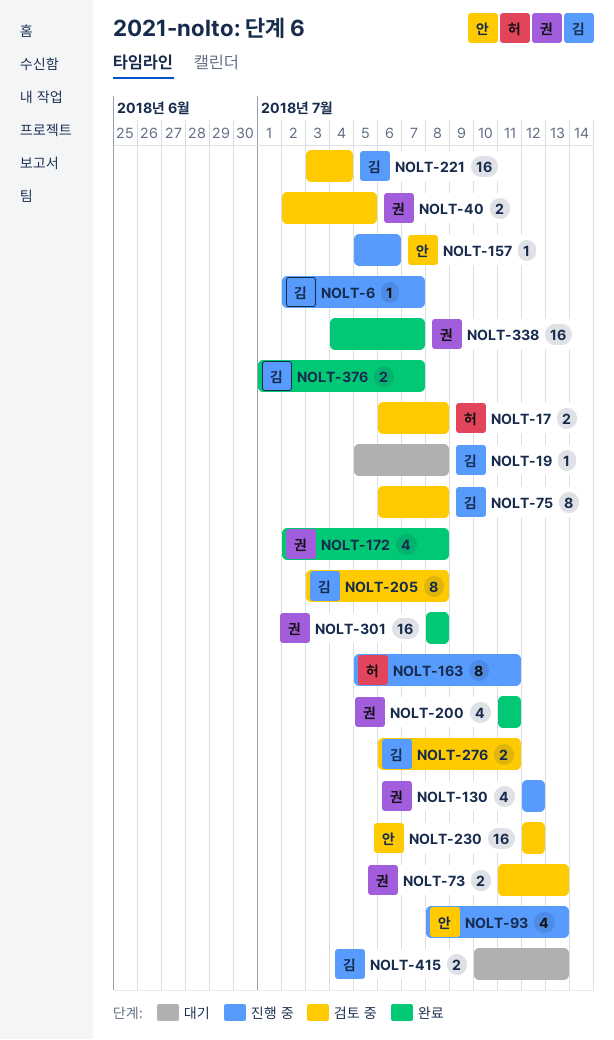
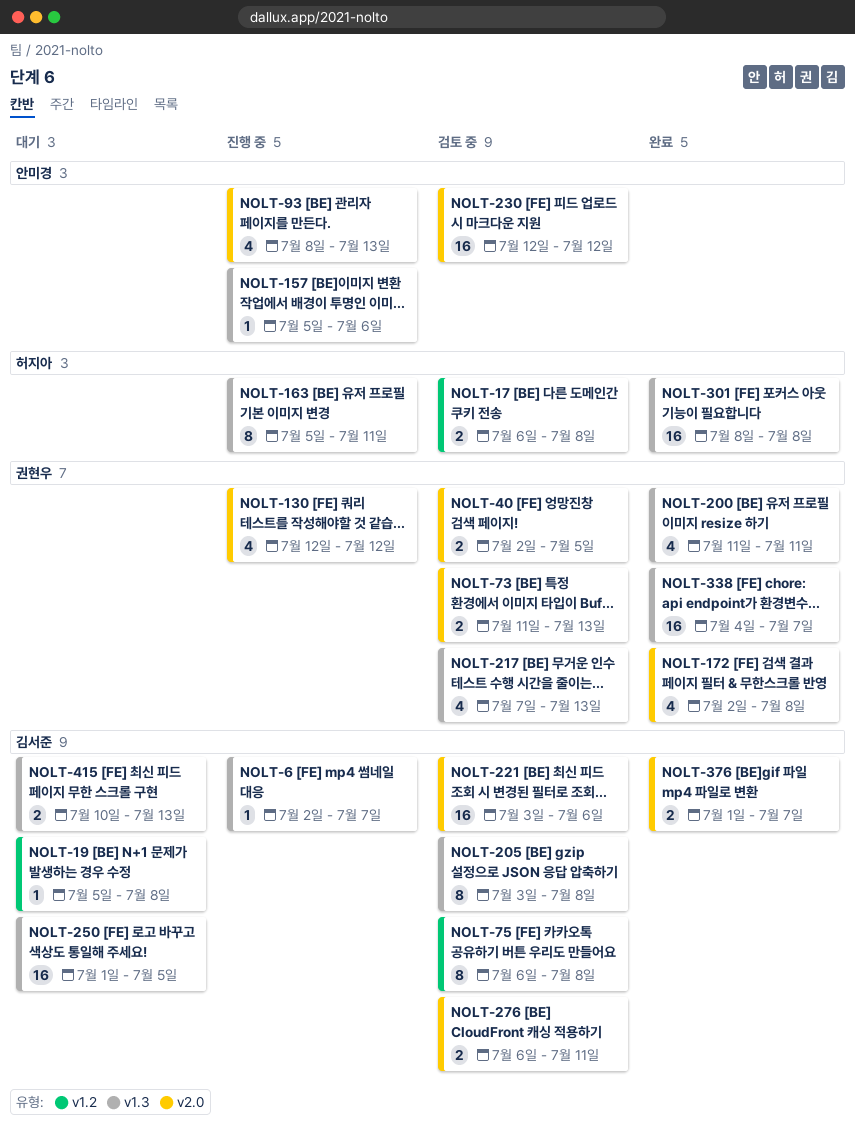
NOLT-217: none -> present
NOLT-221, due: Jul 4 -> Jul 6
NOLT-250: none -> present
NOLT-301, owner: 권현우 -> 허지아

